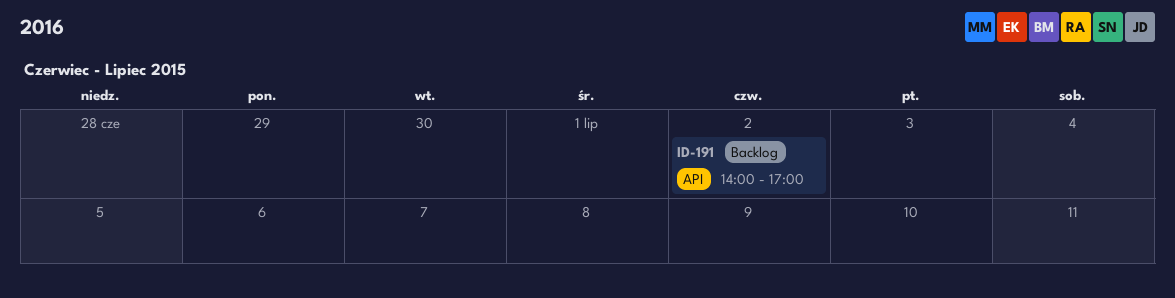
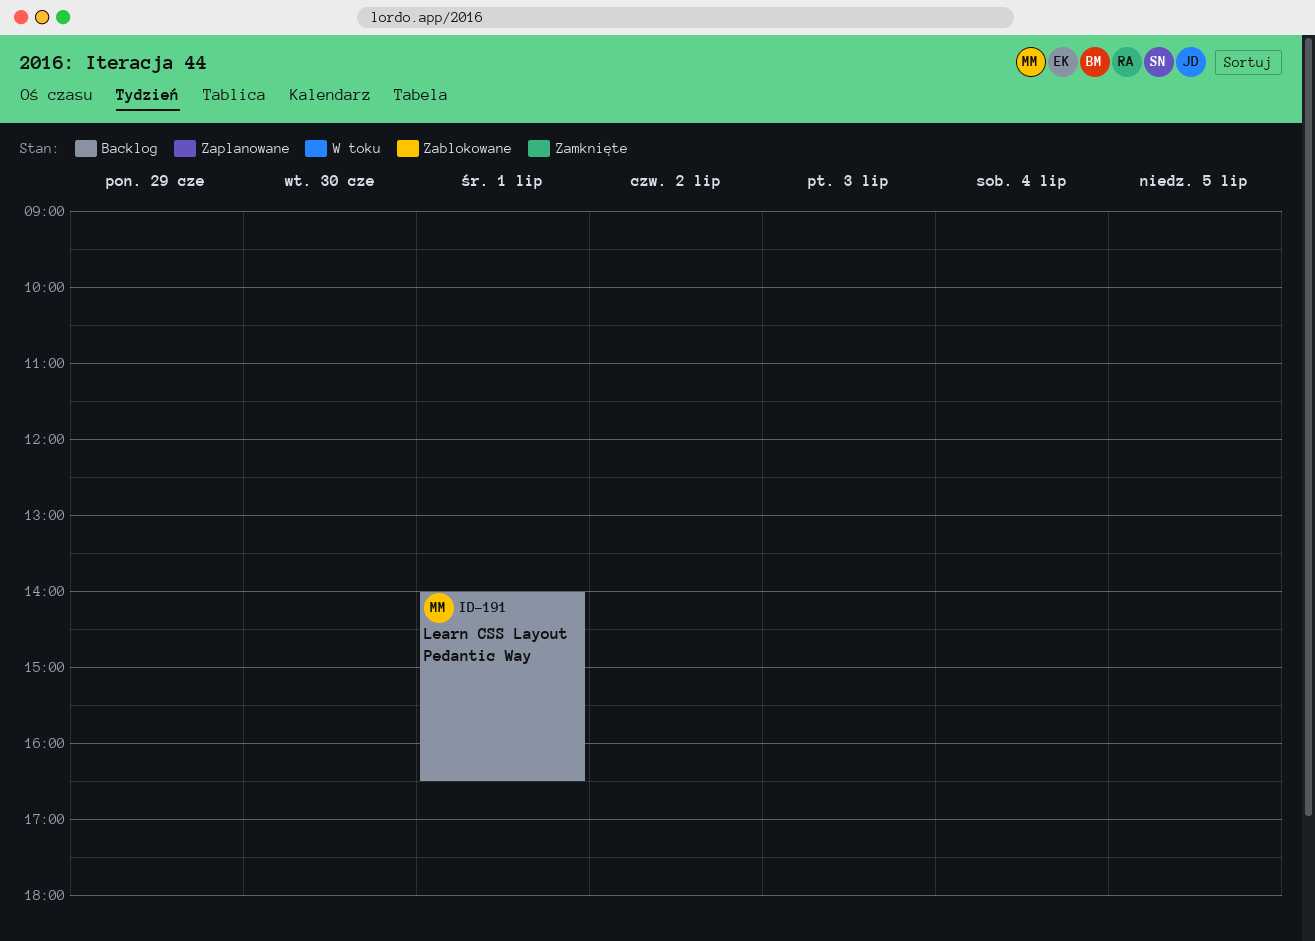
ID-191, day: Jul 2 -> Jul 1
ID-191, ends: 17:00 -> 16:30

